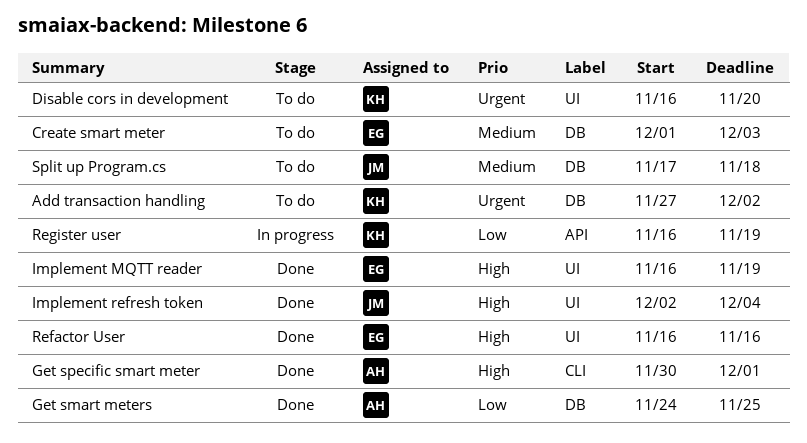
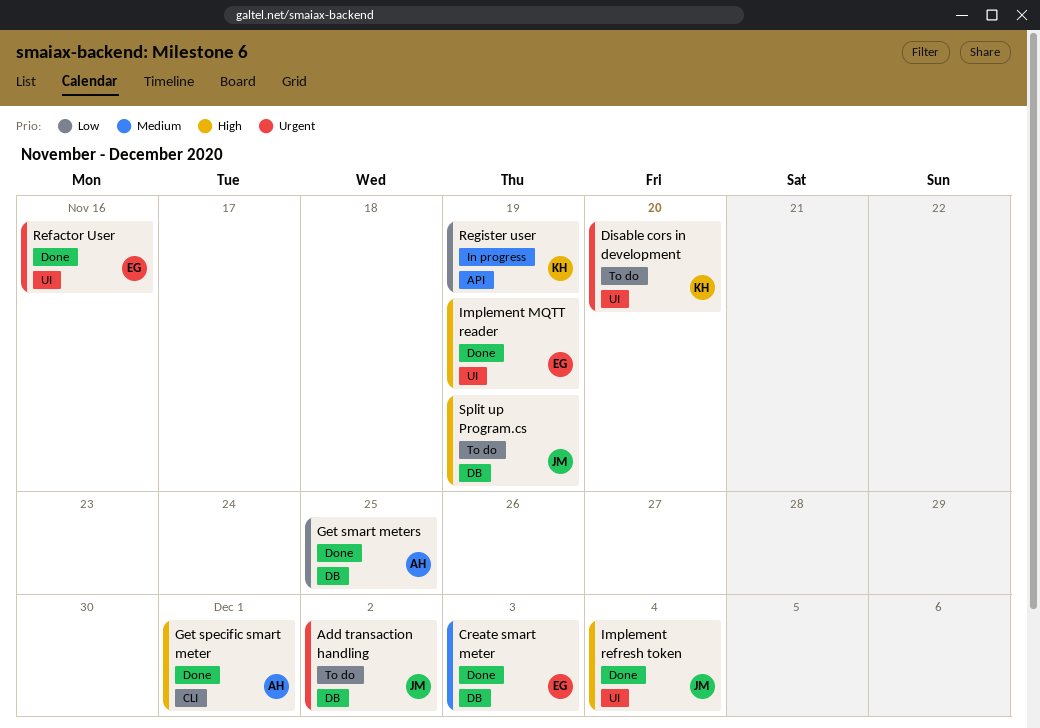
Add transaction handling, owner: KH -> JM
Create smart meter, status: To do -> Done
Refactor User, priority: High -> Urgent
Split up Program.cs, priority: Medium -> High
Split up Program.cs, due: Nov 18 -> Nov 19

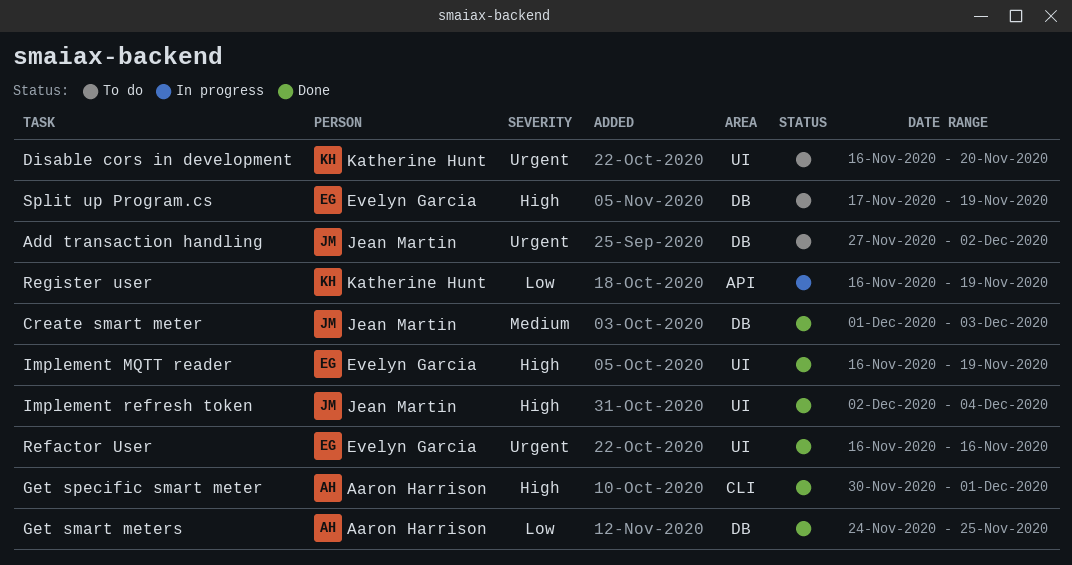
Create smart meter, owner: Evelyn Garcia -> Jean Martin
Split up Program.cs, owner: Jean Martin -> Evelyn Garcia

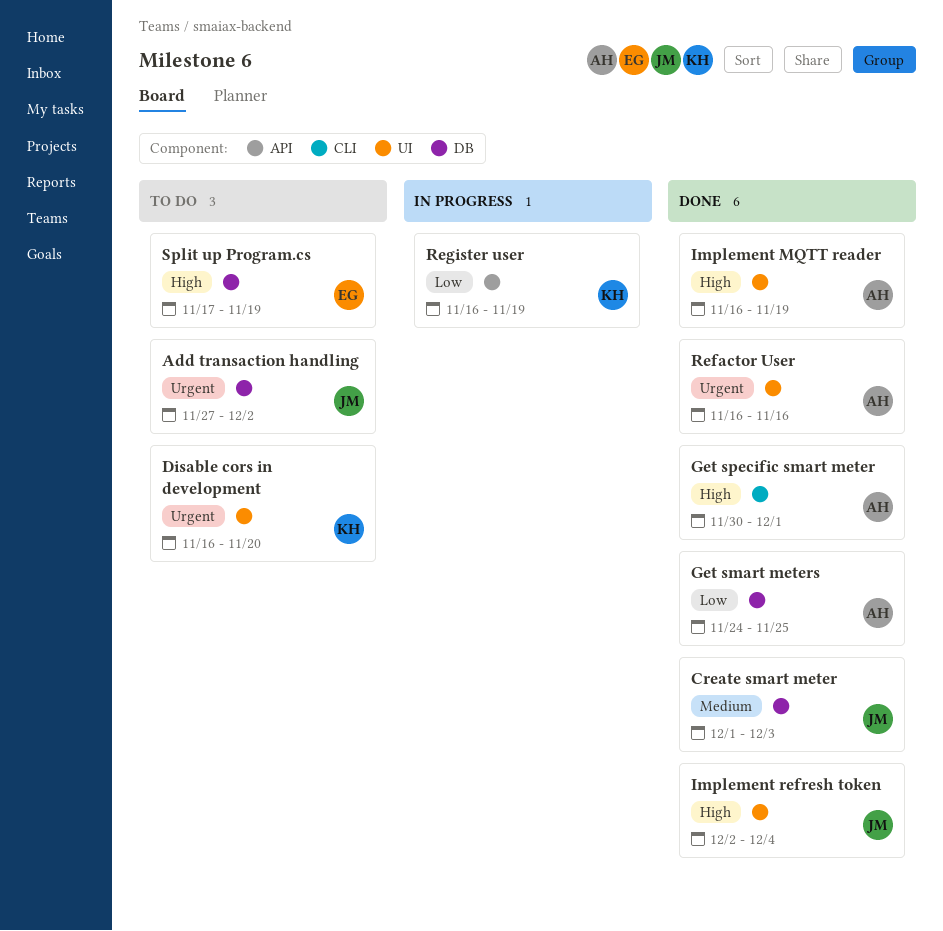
Implement MQTT reader, owner: Evelyn Garcia -> Aaron Harrison
Refactor User, owner: Evelyn Garcia -> Aaron Harrison

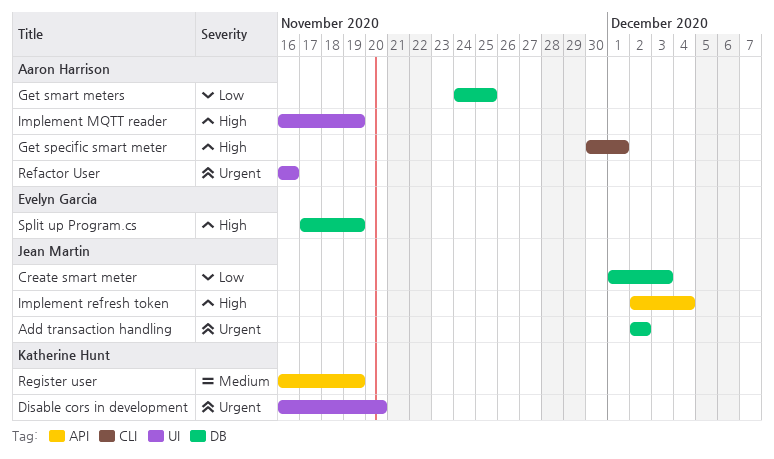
Add transaction handling, start: Nov 27 -> Dec 2
Create smart meter, priority: Medium -> Low
Implement refresh token, label: UI -> API
Register user, priority: Low -> Medium

